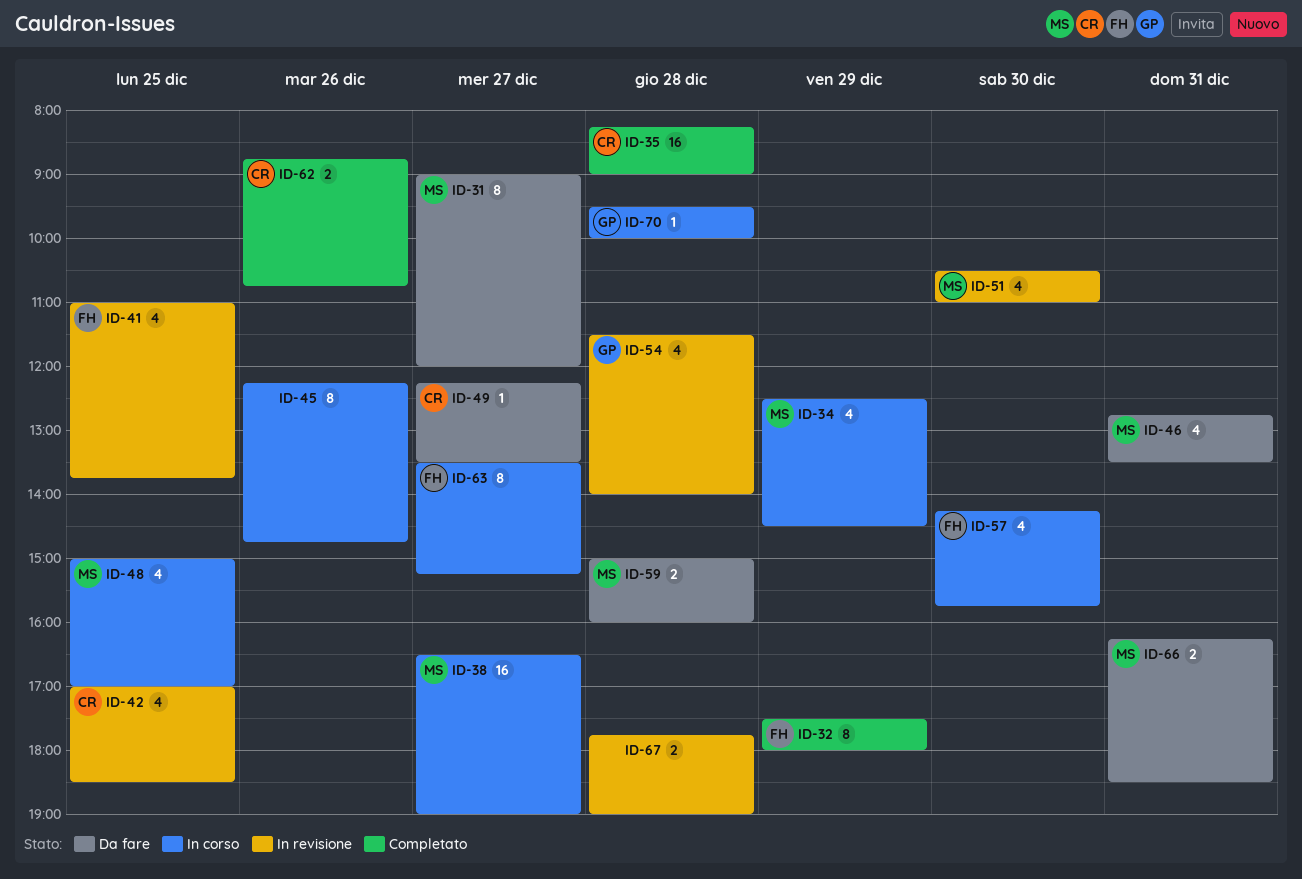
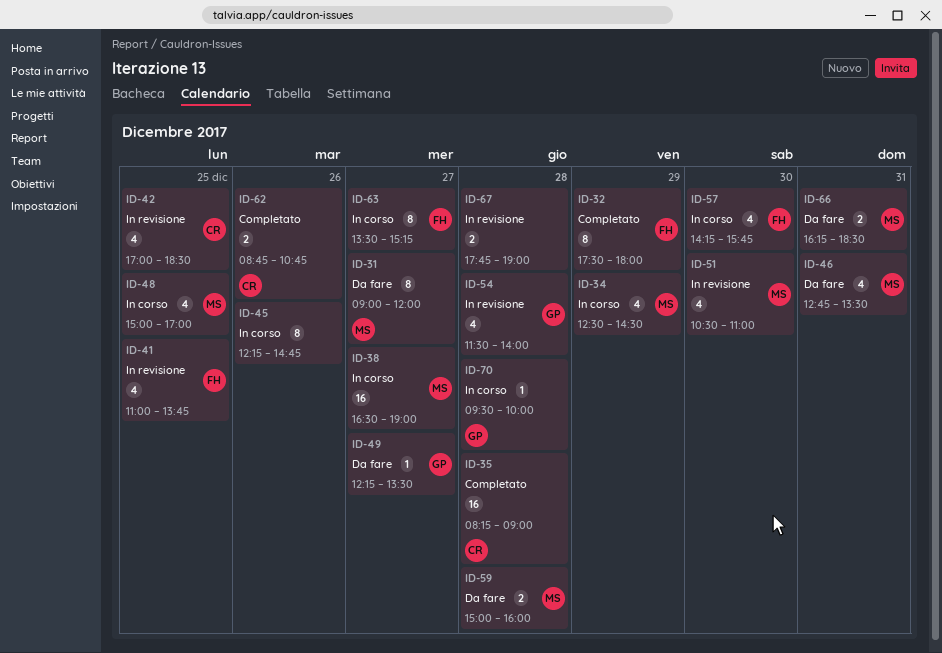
ID-49, owner: CR -> GP

